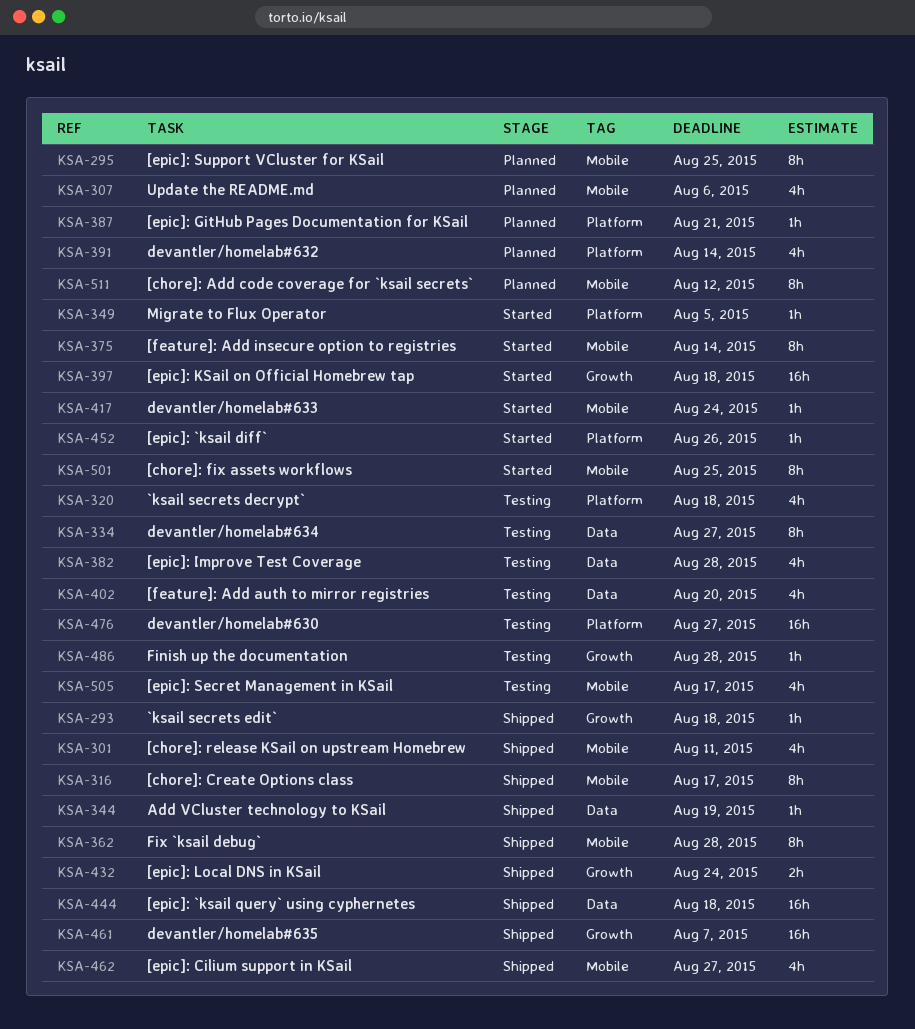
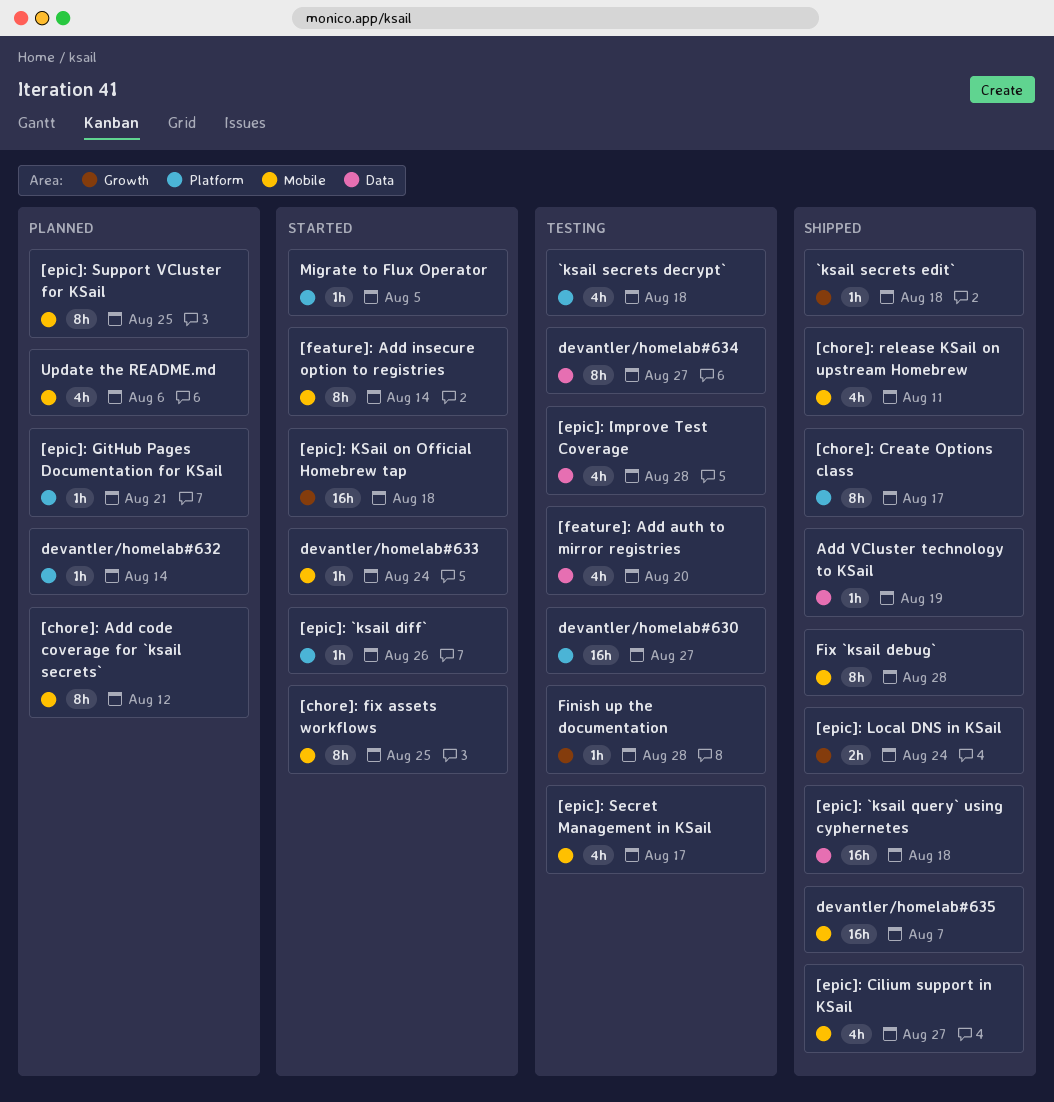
[chore]: Create Options class, label: Mobile -> Platform
devantler/homelab#632, estimate: 4h -> 1h
devantler/homelab#635, label: Growth -> Mobile

